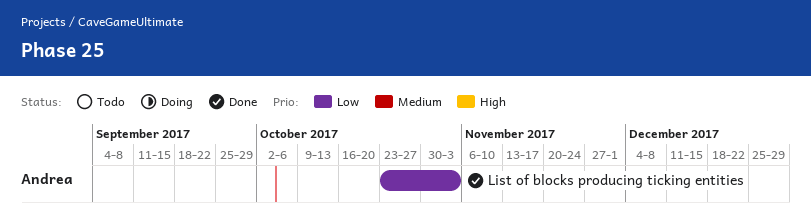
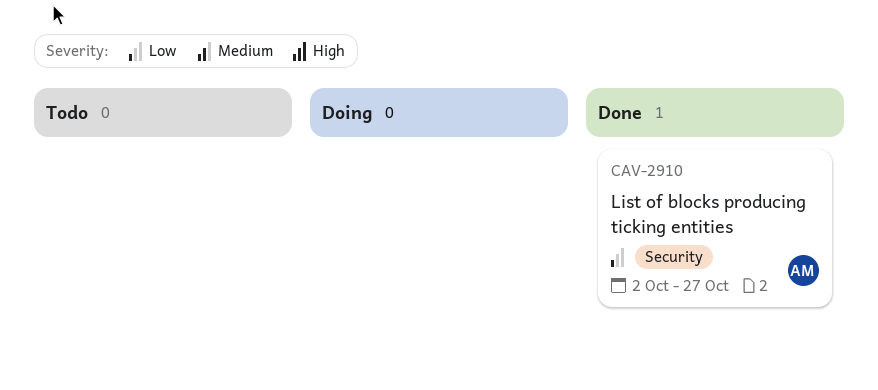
List of blocks producing ticking entities, start: Oct 23 -> Oct 2
List of blocks producing ticking entities, due: Nov 3 -> Oct 27

